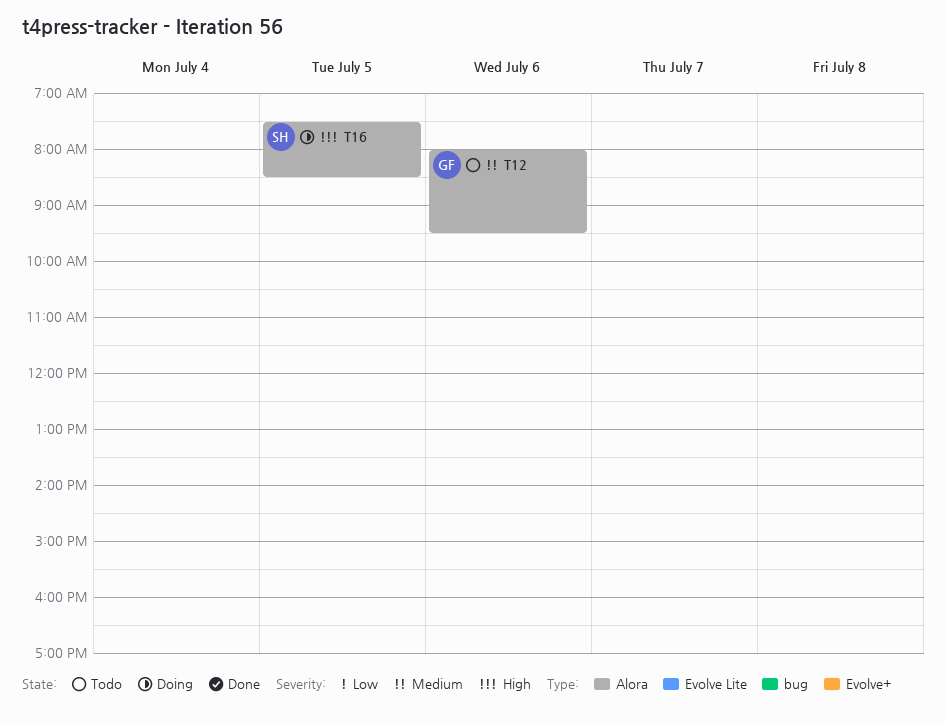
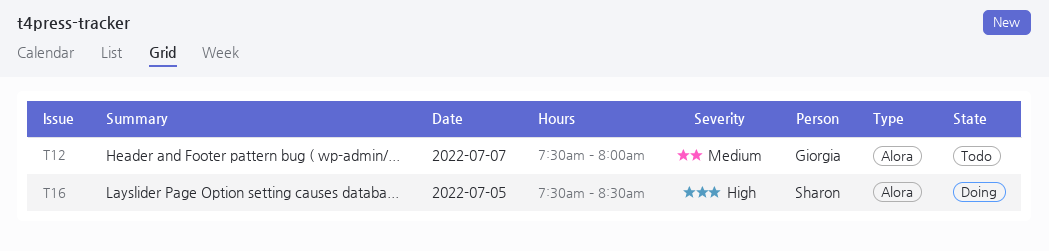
T12, day: Jul 6 -> Jul 7
T12, begins: 08:00 -> 07:30
T12, ends: 09:30 -> 08:00

